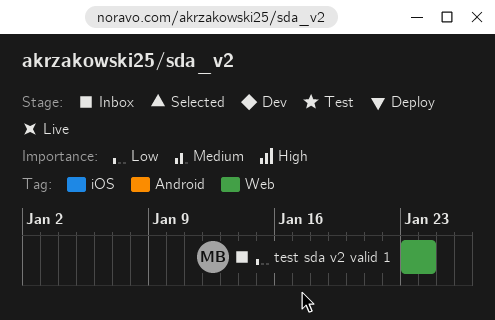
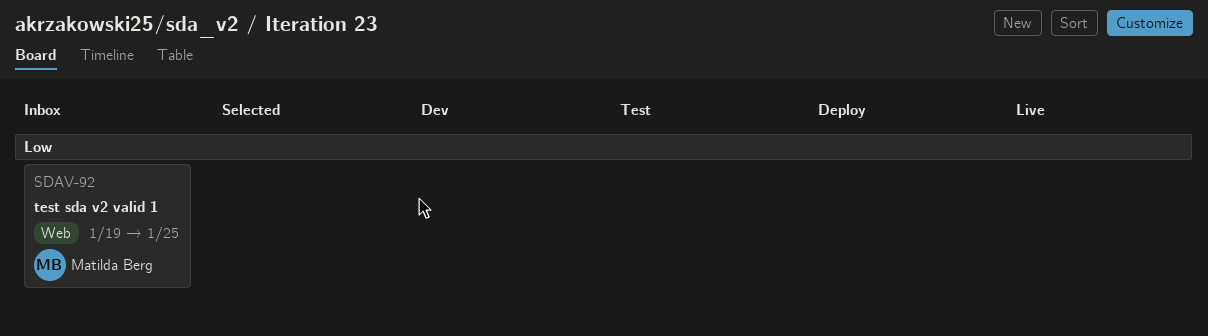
test sda v2 valid 1, start: Jan 23 -> Jan 19
test sda v2 valid 1, due: Jan 24 -> Jan 25

